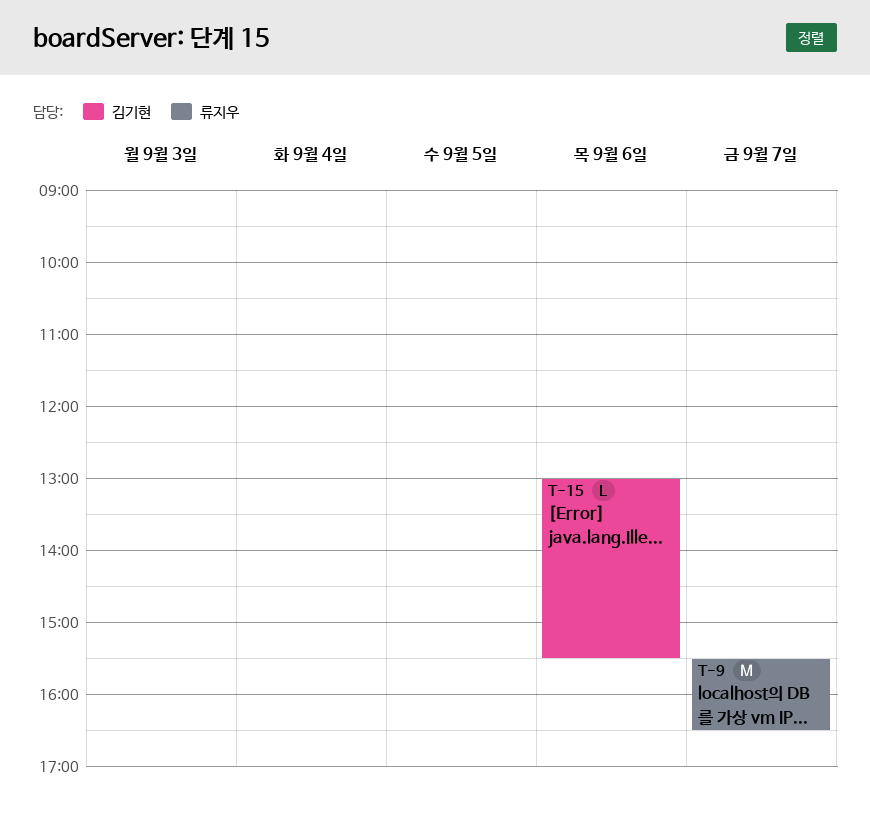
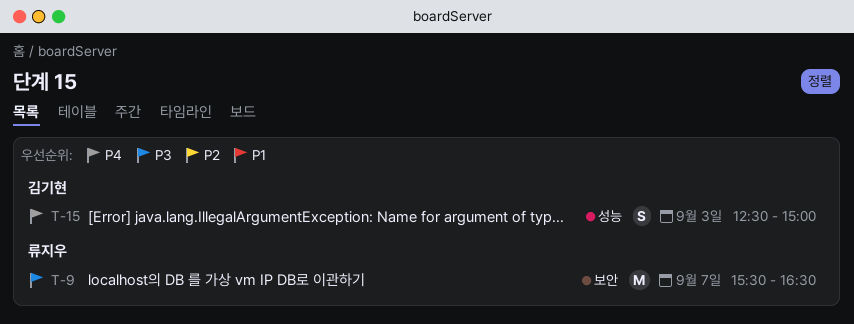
T-15, estimate: L -> S
T-15, day: Sep 6 -> Sep 3
T-15, begins: 13:00 -> 12:30
T-15, ends: 15:30 -> 15:00

